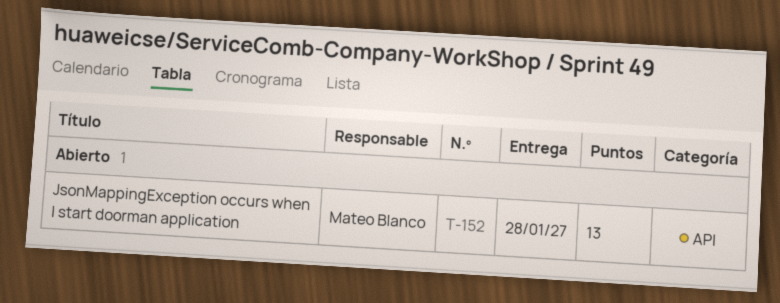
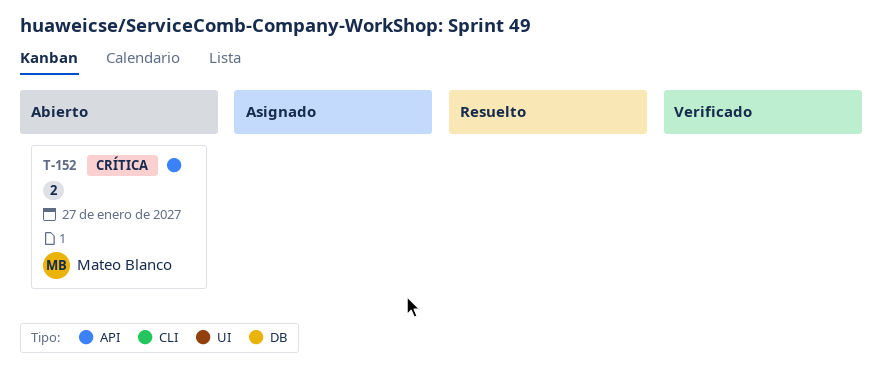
T-152, estimate: 13 -> 2
T-152, due: Jan 28 -> Jan 27

